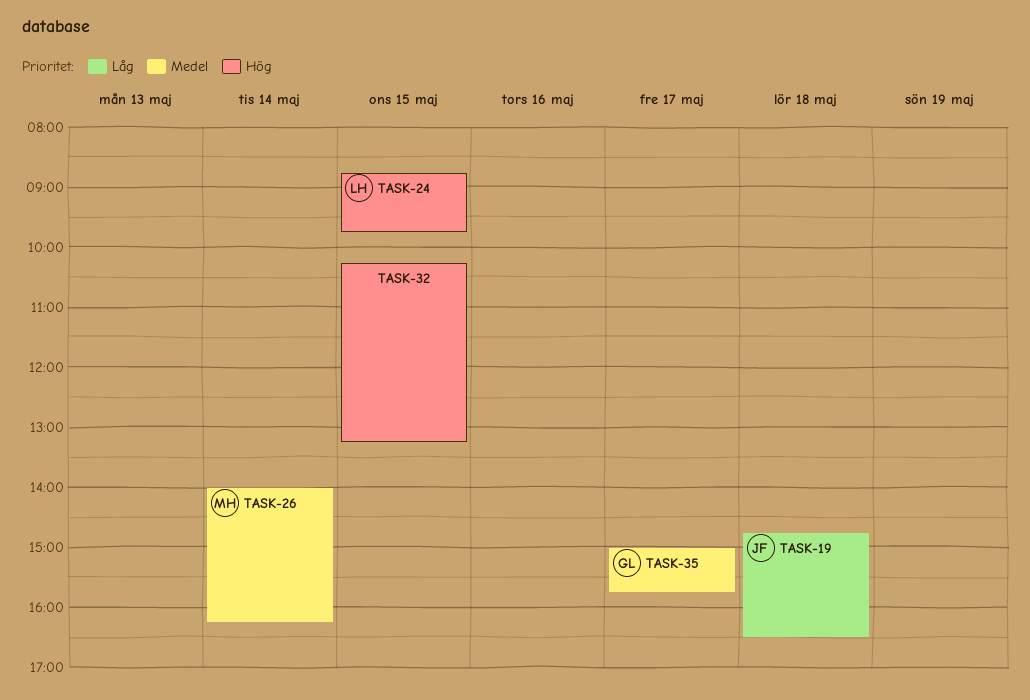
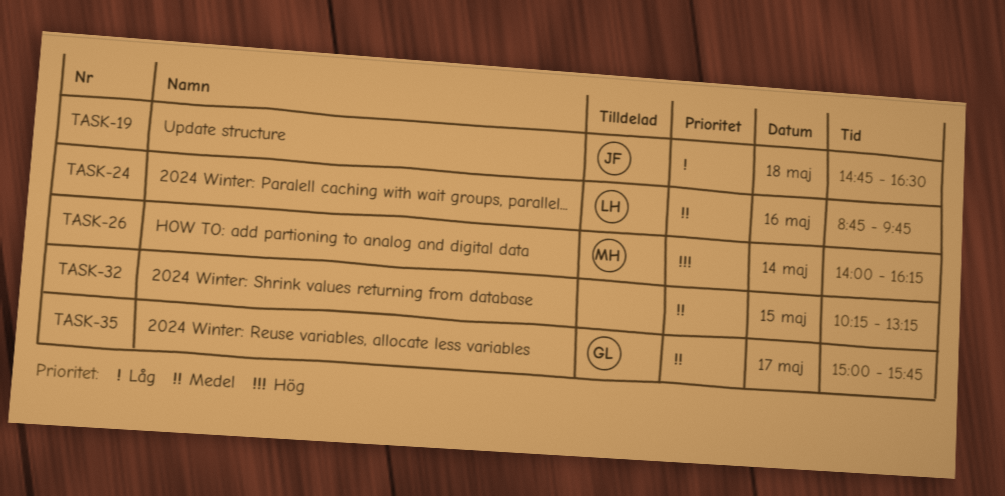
TASK-24, priority: Hög -> Medel
TASK-24, day: May 15 -> May 16
TASK-26, priority: Medel -> Hög
TASK-32, priority: Hög -> Medel

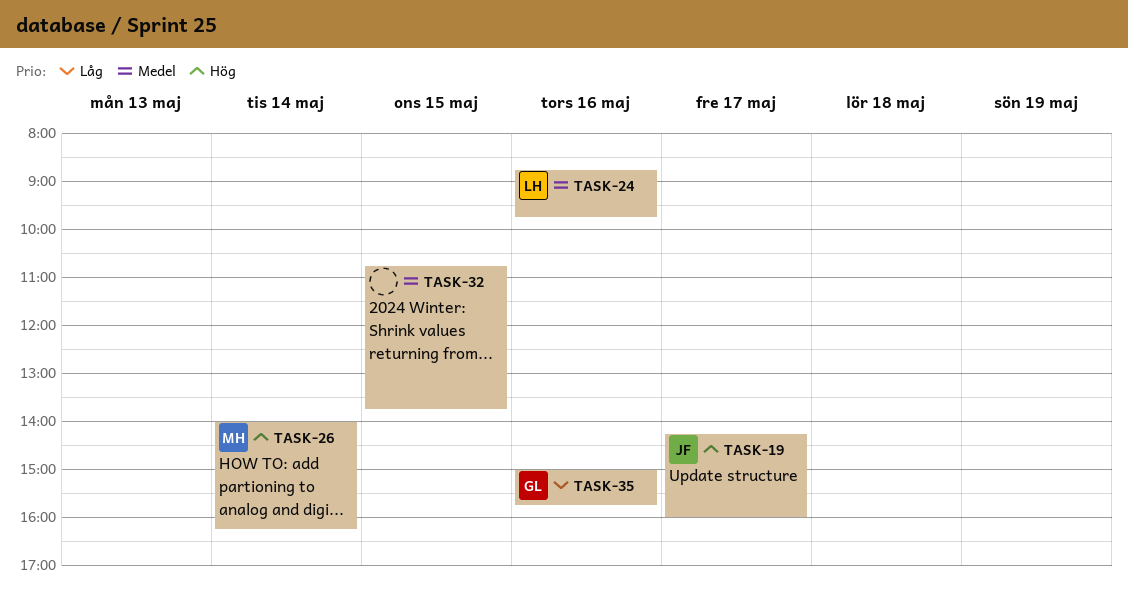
TASK-19, priority: Låg -> Hög
TASK-19, day: May 18 -> May 17
TASK-19, begins: 14:45 -> 14:15
TASK-19, ends: 16:30 -> 16:00
TASK-32, begins: 10:15 -> 10:45
TASK-32, ends: 13:15 -> 13:45
TASK-35, priority: Medel -> Låg
TASK-35, day: May 17 -> May 16

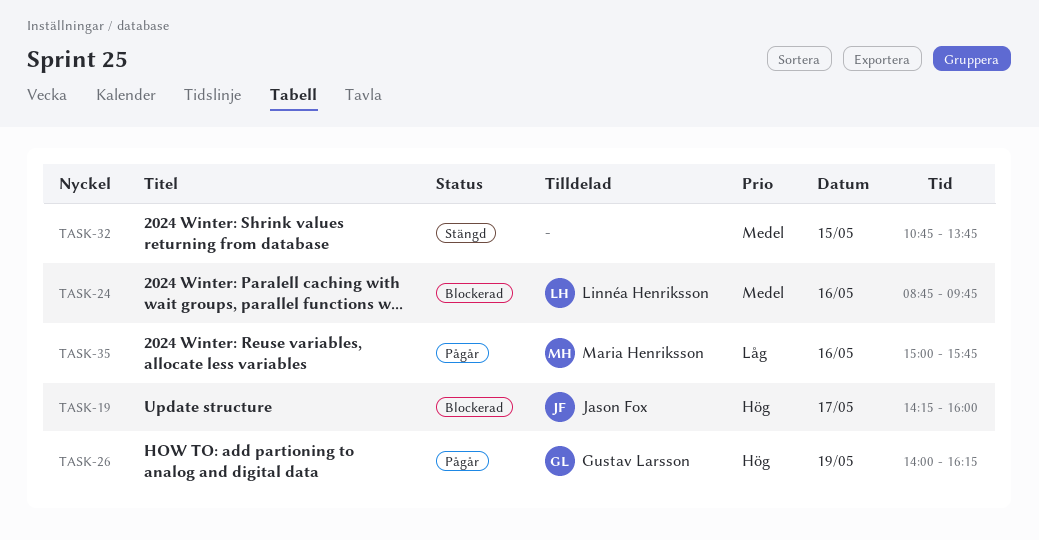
TASK-26, owner: Maria Henriksson -> Gustav Larsson
TASK-26, day: May 14 -> May 19
TASK-35, owner: Gustav Larsson -> Maria Henriksson

